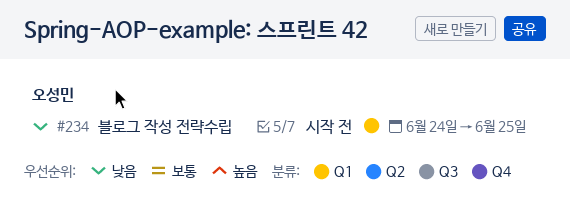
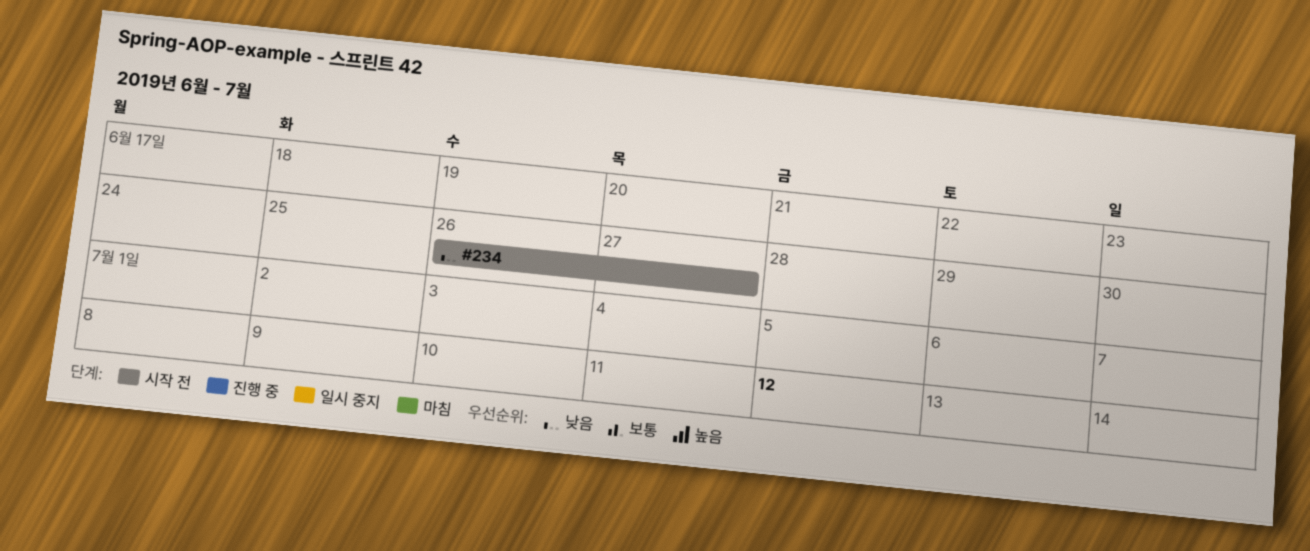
#234, start: Jun 24 -> Jun 26
#234, due: Jun 25 -> Jun 27

